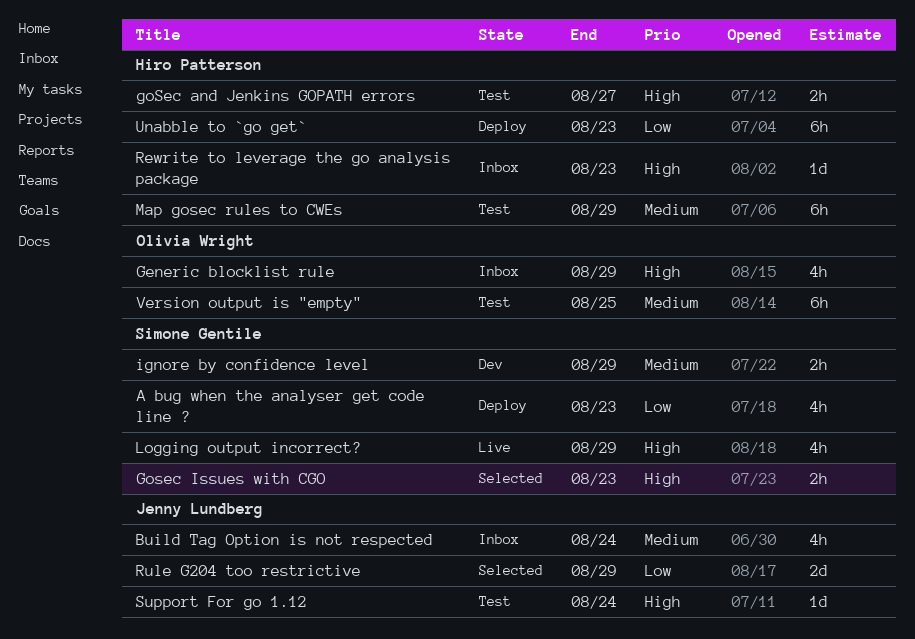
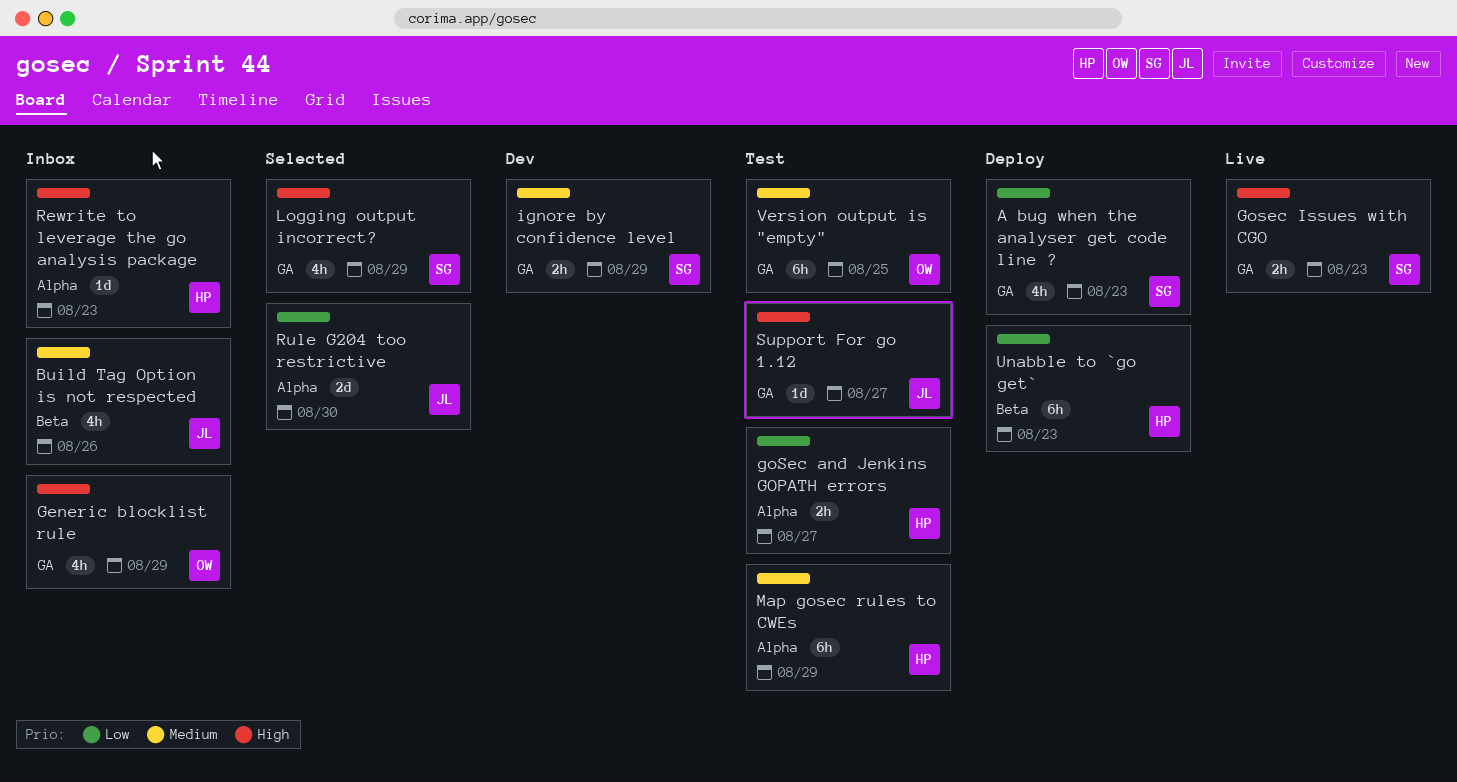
Build Tag Option is not respected, due: Aug 24 -> Aug 26
goSec and Jenkins GOPATH errors, priority: High -> Low
Gosec Issues with CGO, status: Selected -> Live
Logging output incorrect?, status: Live -> Selected
Rule G204 too restrictive, due: Aug 29 -> Aug 30
Support For go 1.12, due: Aug 24 -> Aug 27

